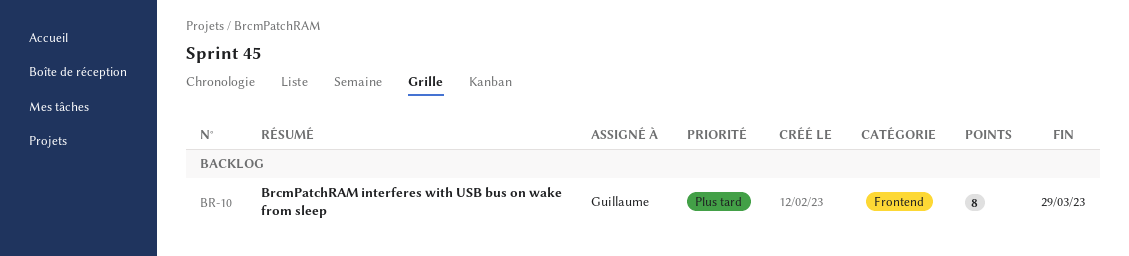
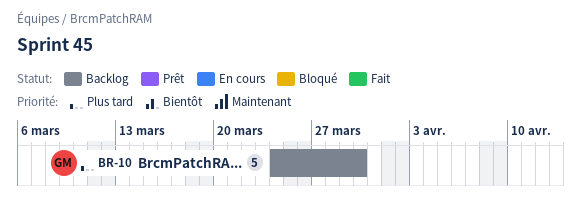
BR-10, estimate: 8 -> 5
BR-10, due: Mar 29 -> Mar 30

